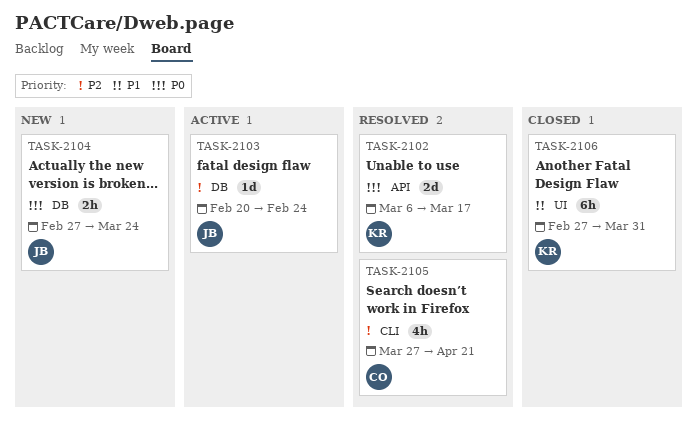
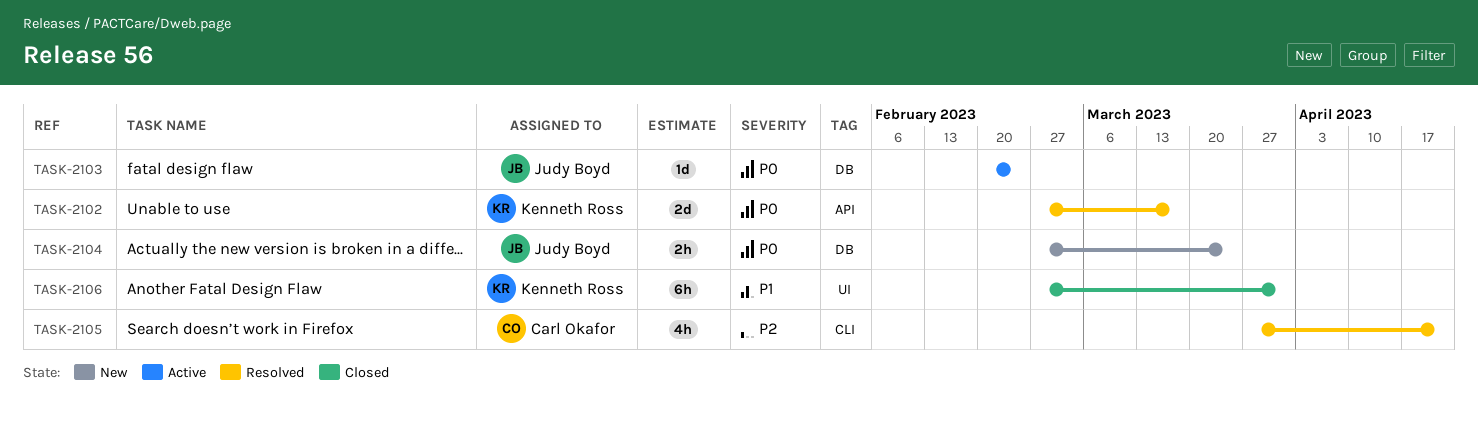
TASK-2102, start: Mar 6 -> Feb 27
TASK-2103, priority: P2 -> P0

